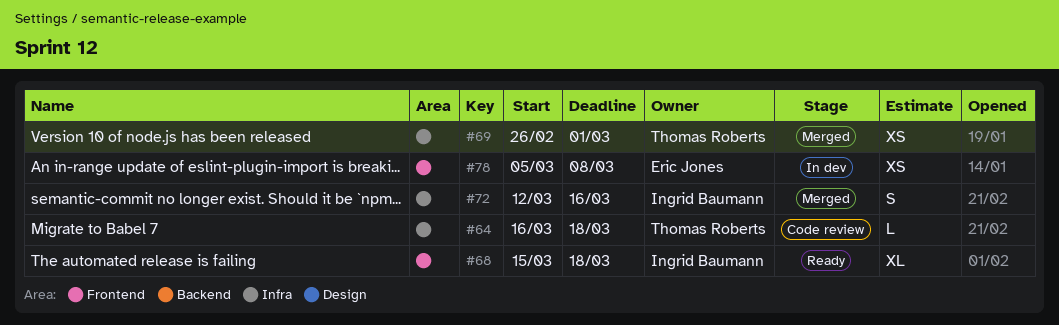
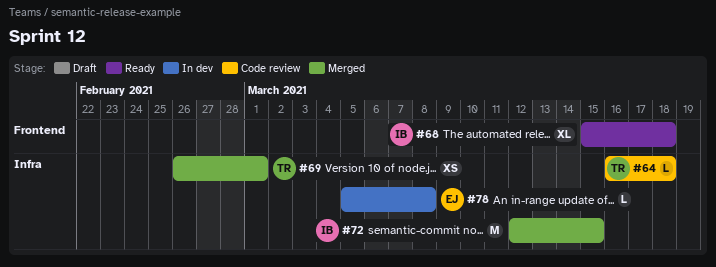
#72, estimate: S -> M
#72, due: Mar 16 -> Mar 15
#78, label: Frontend -> Infra
#78, estimate: XS -> L

